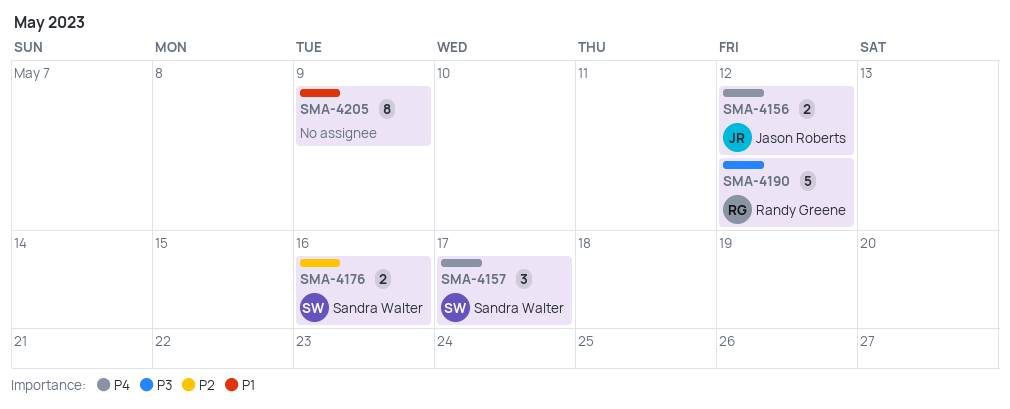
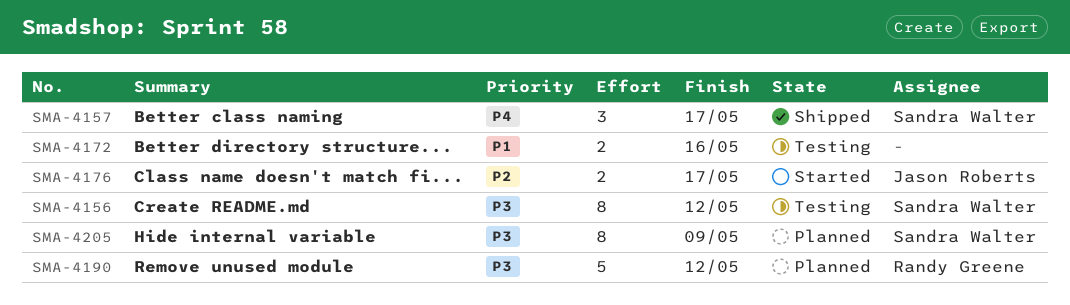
SMA-4156, owner: Jason Roberts -> Sandra Walter
SMA-4156, priority: P4 -> P3
SMA-4156, estimate: 2 -> 8
SMA-4172: none -> present
SMA-4176, owner: Sandra Walter -> Jason Roberts
SMA-4176, due: May 16 -> May 17
SMA-4205, owner: none -> Sandra Walter
SMA-4205, priority: P1 -> P3

